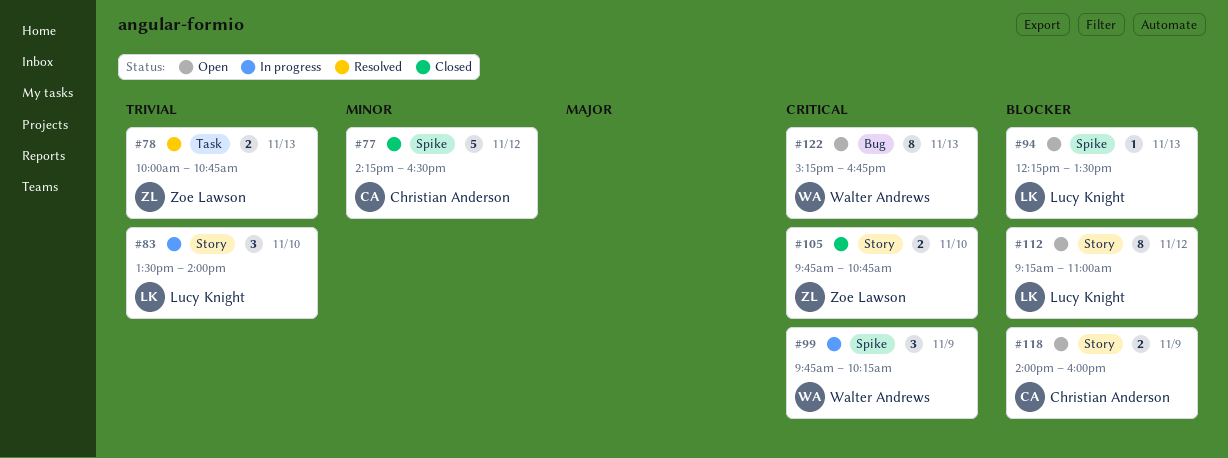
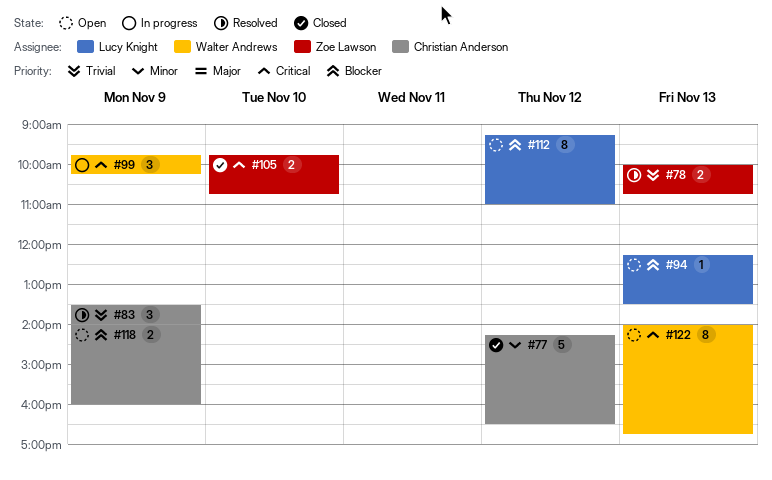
#83, status: In progress -> Resolved
#83, owner: Lucy Knight -> Christian Anderson
#83, day: Nov 10 -> Nov 9
#122, begins: 15:15 -> 14:00

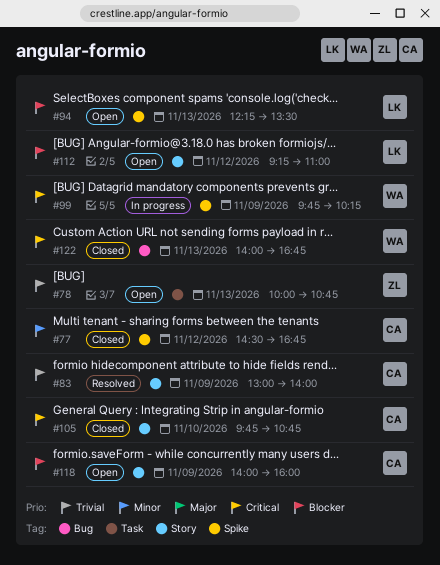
#77, begins: 14:15 -> 14:30
#77, ends: 16:30 -> 16:45
#78, status: Resolved -> Open
#83, begins: 13:30 -> 13:00
#105, owner: Zoe Lawson -> Christian Anderson
#122, status: Open -> Closed

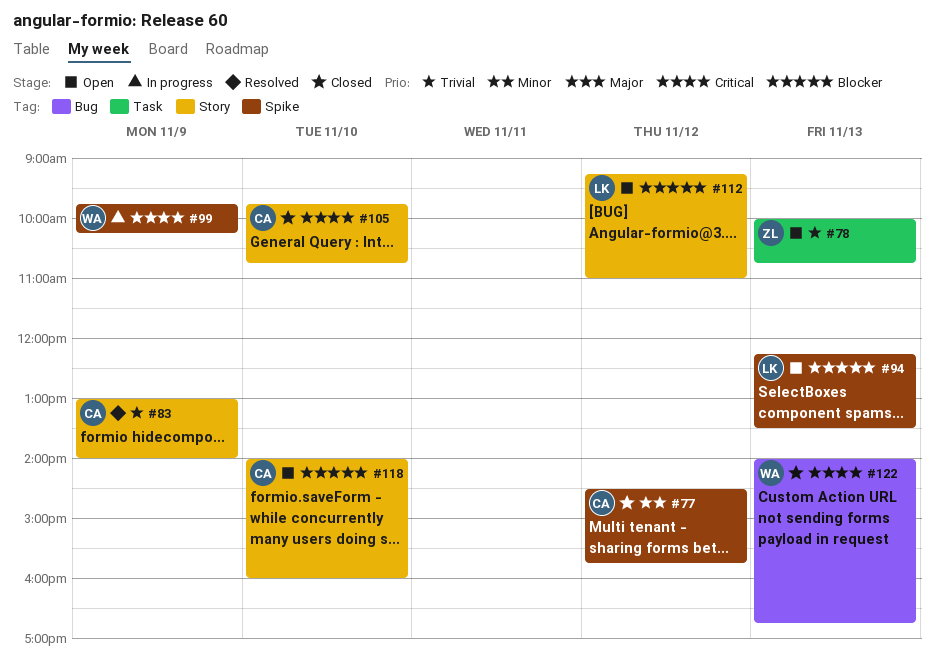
#77, ends: 16:45 -> 15:45
#118, day: Nov 9 -> Nov 10

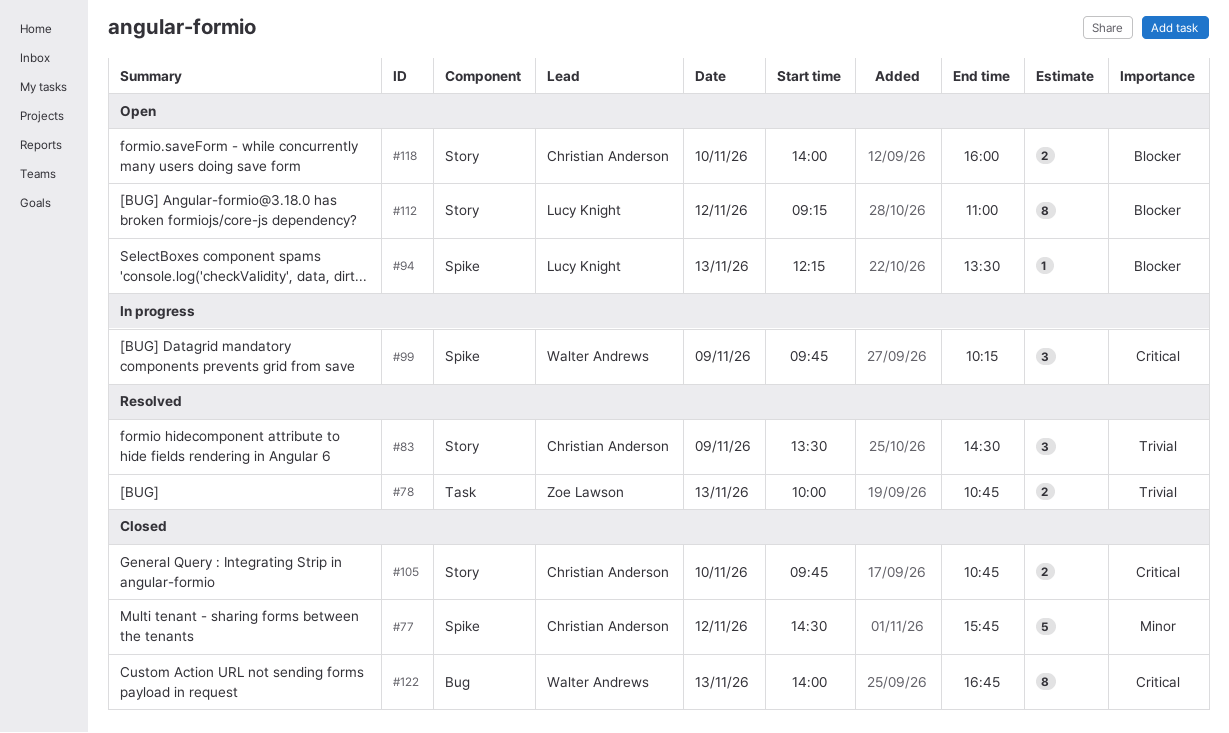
#78, status: Open -> Resolved
#83, begins: 13:00 -> 13:30
#83, ends: 14:00 -> 14:30

